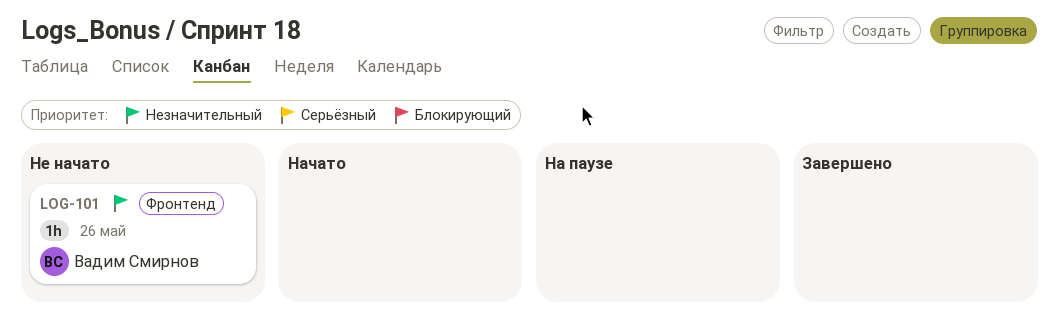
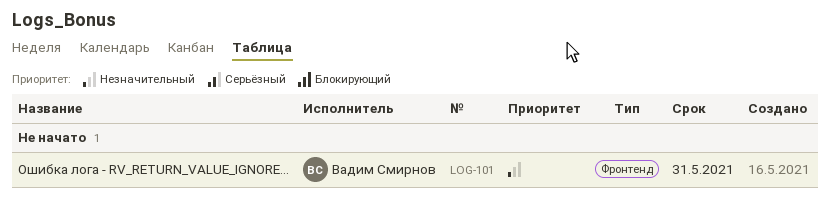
LOG-101, due: May 26 -> May 31

